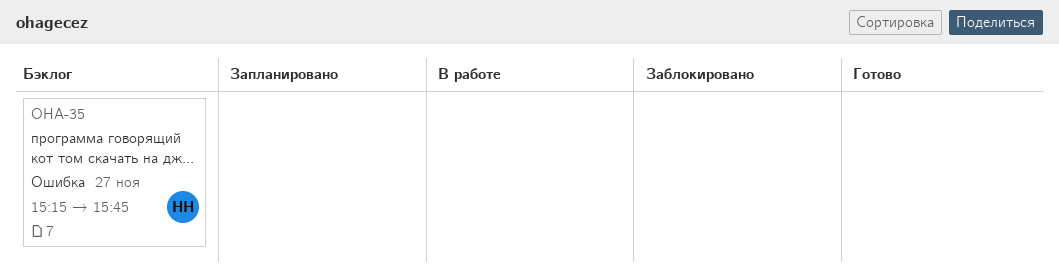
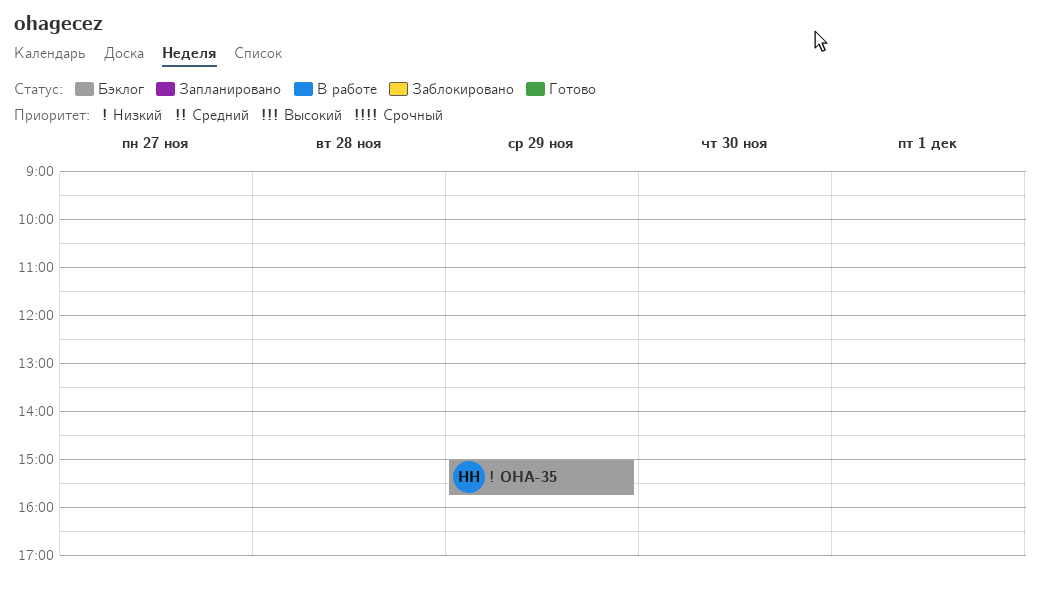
OHA-35, day: Nov 27 -> Nov 29
OHA-35, begins: 15:15 -> 15:00

